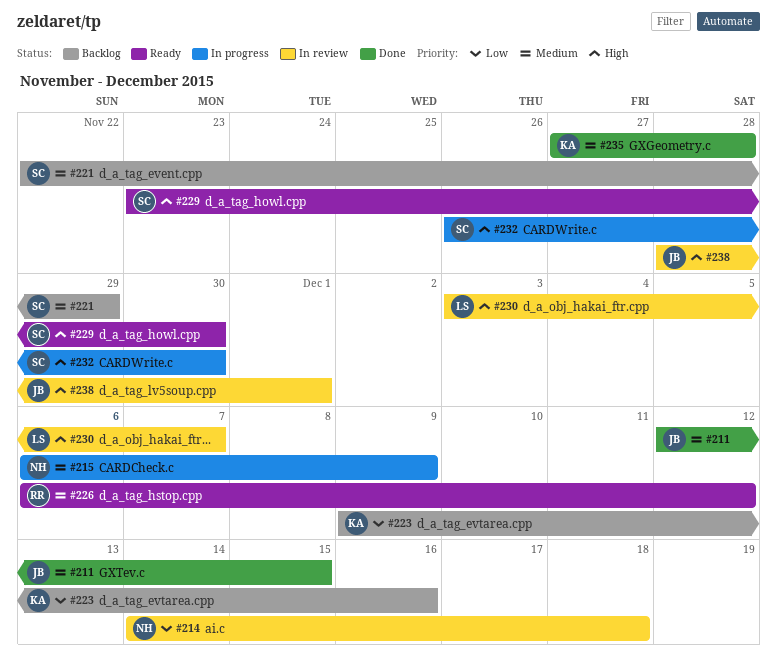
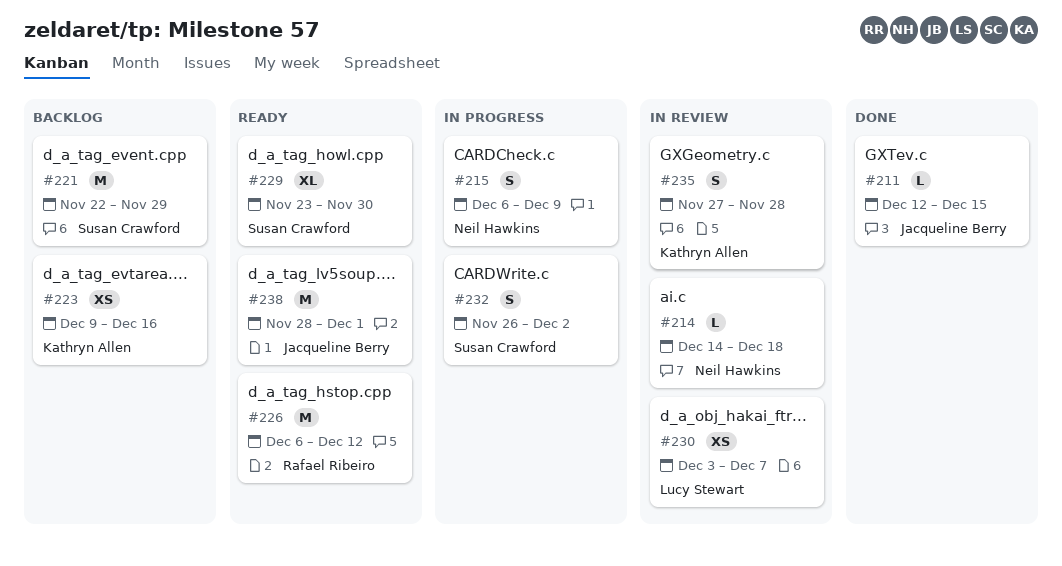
#232, due: Nov 30 -> Dec 2
#235, status: Done -> In review
#238, status: In review -> Ready

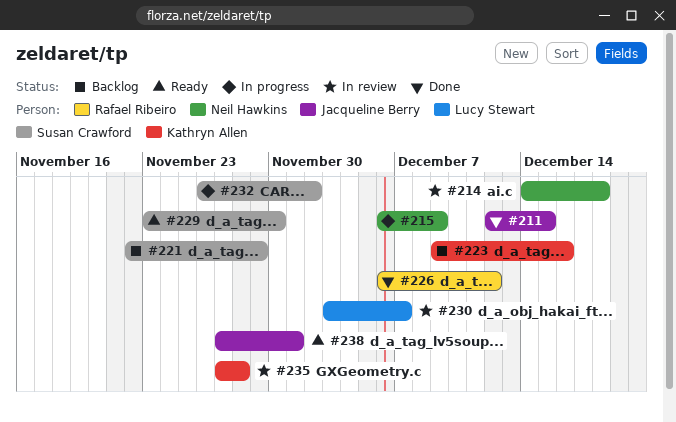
#226, status: Ready -> Done
#238, start: Nov 28 -> Nov 27

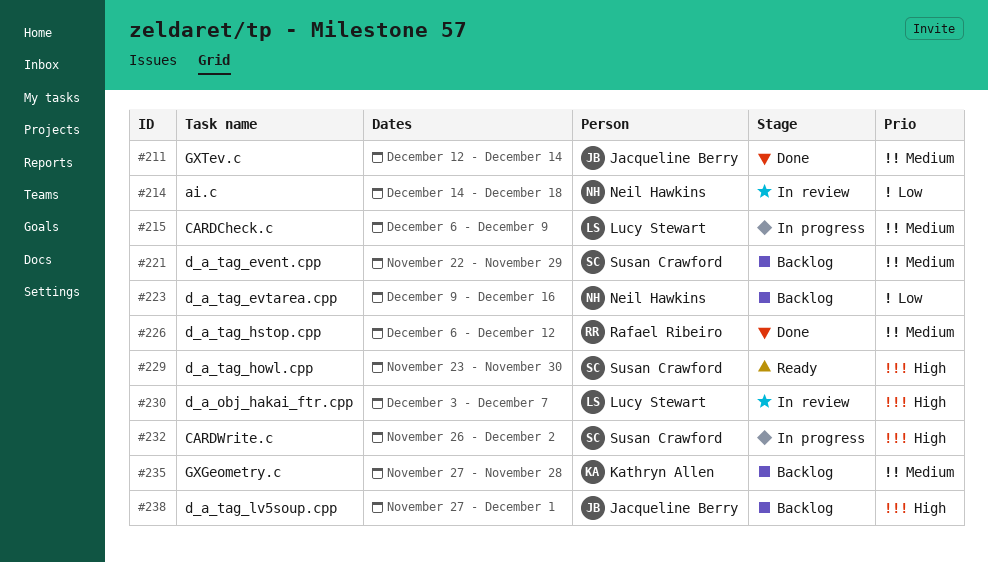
#211, due: Dec 15 -> Dec 14
#215, owner: Neil Hawkins -> Lucy Stewart
#223, owner: Kathryn Allen -> Neil Hawkins
#235, status: In review -> Backlog
#238, status: Ready -> Backlog

